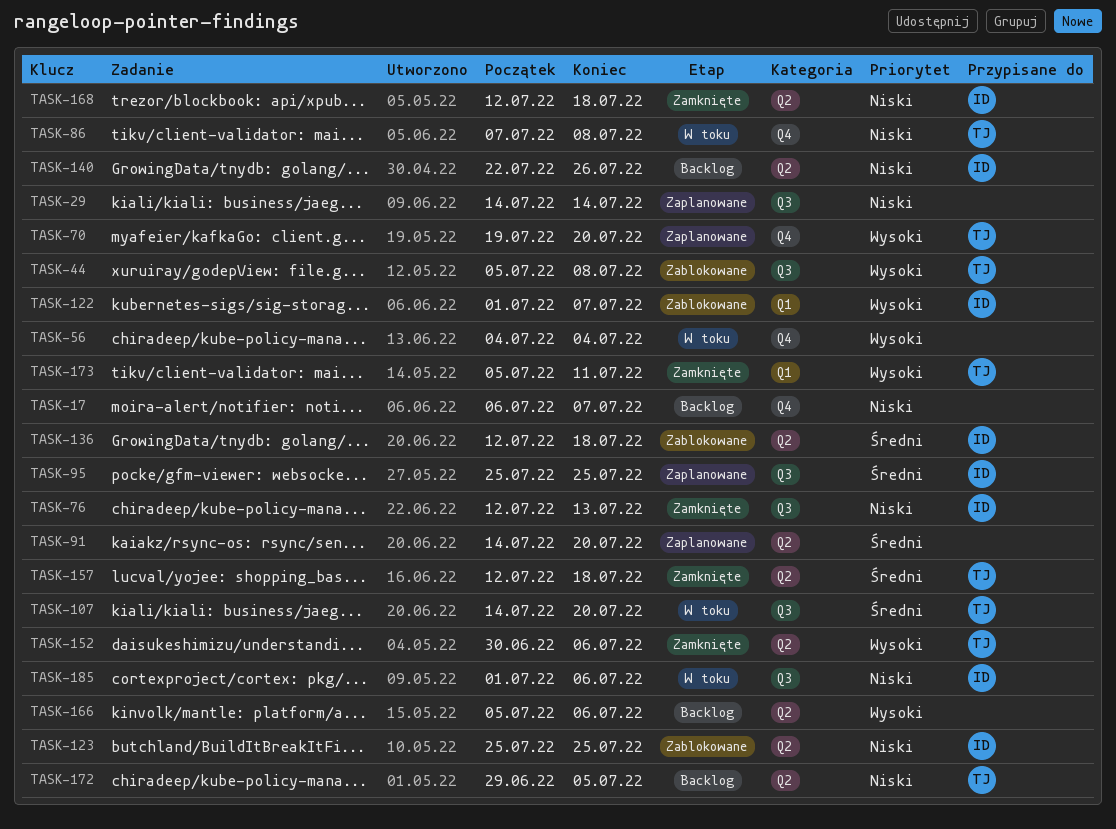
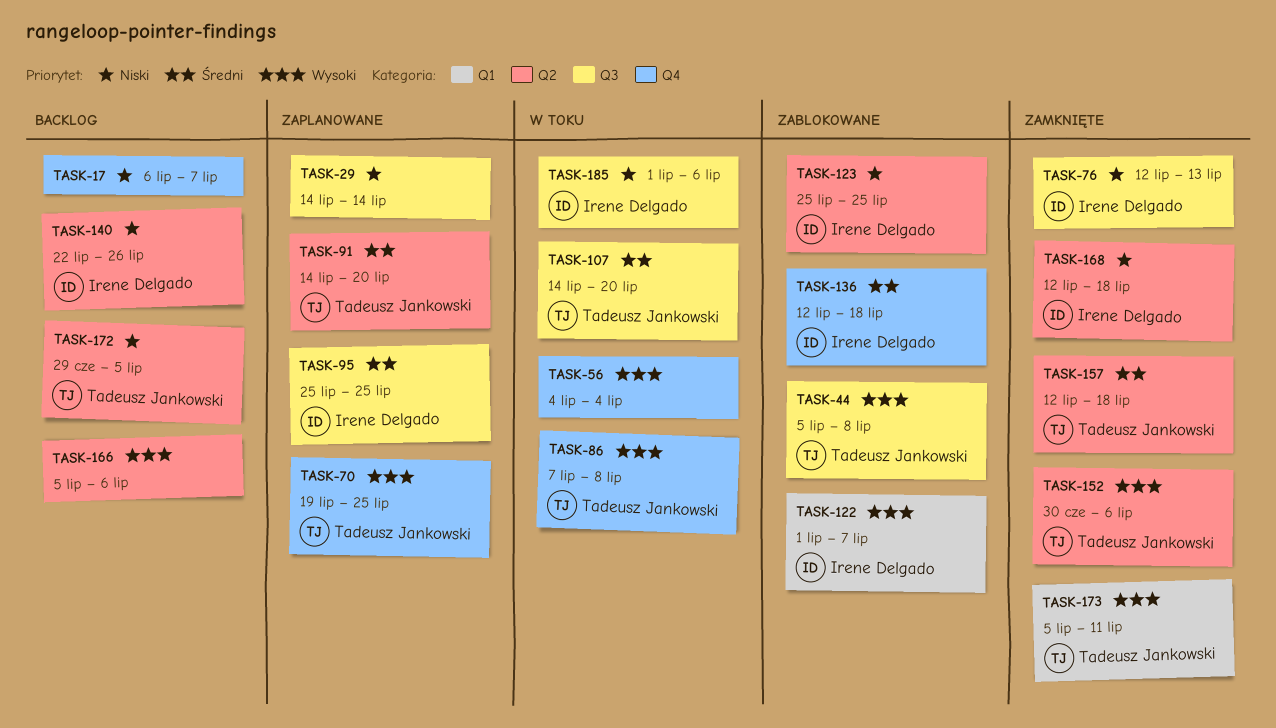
TASK-70, due: Jul 20 -> Jul 25
TASK-86, priority: Niski -> Wysoki
TASK-91, owner: none -> Tadeusz Jankowski
TASK-136, label: Q2 -> Q4

